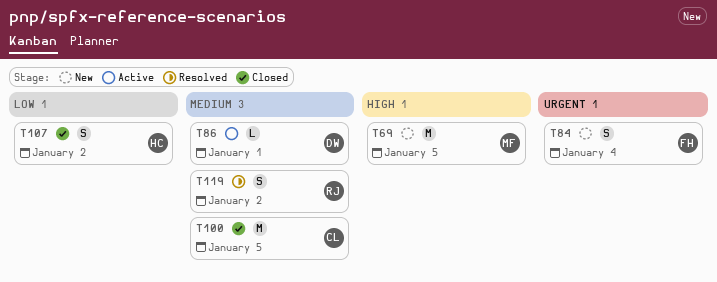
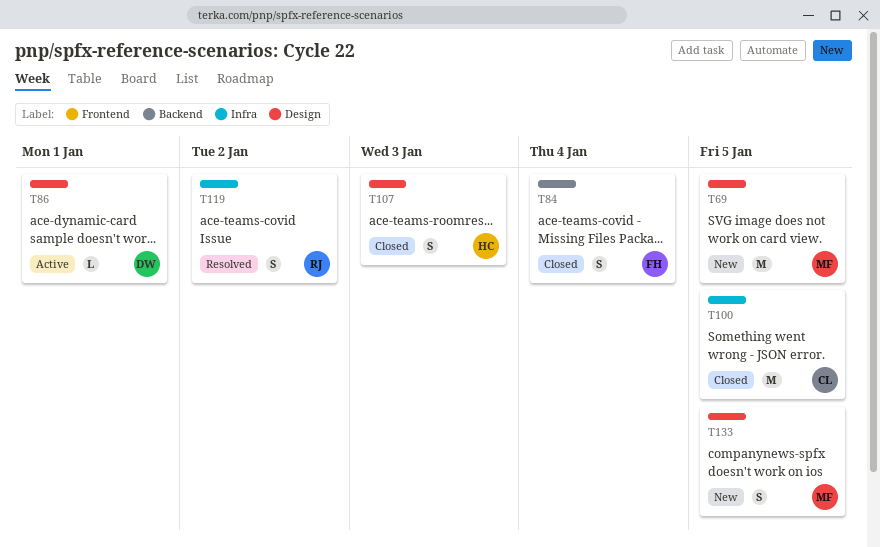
T84, status: New -> Closed
T107, due: Jan 2 -> Jan 3
T133: none -> present

